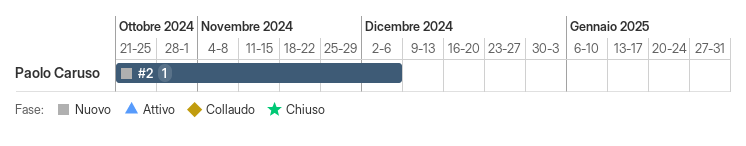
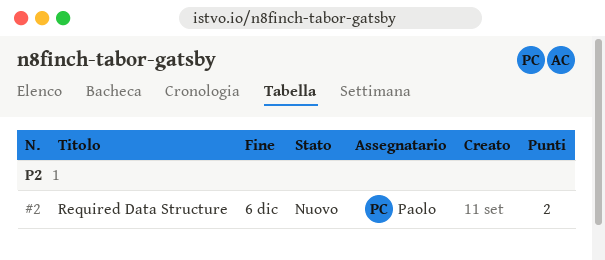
#2, estimate: 1 -> 2

